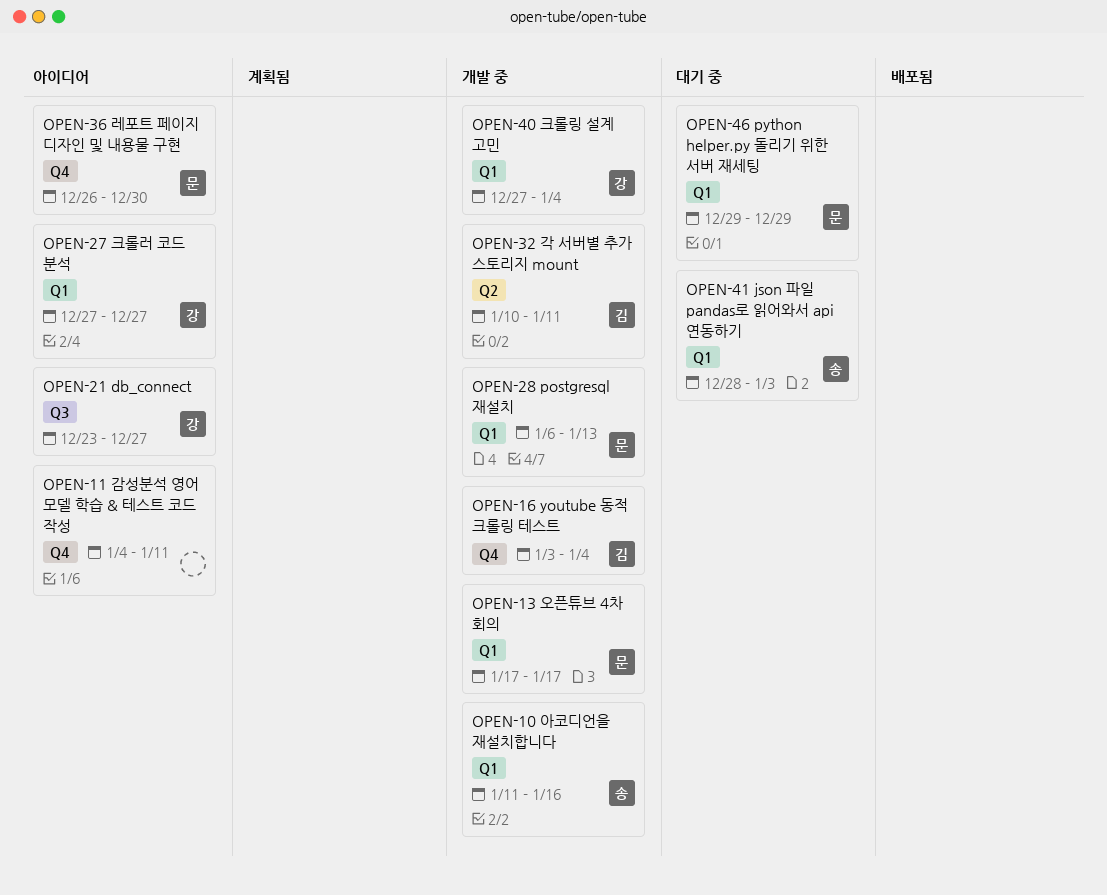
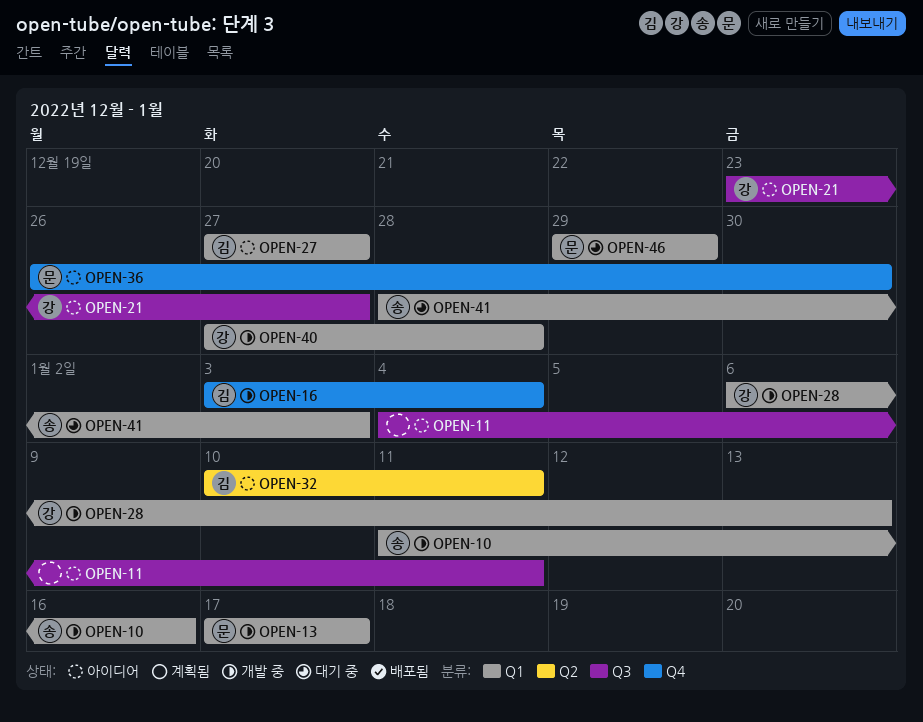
OPEN-11, label: Q4 -> Q3
OPEN-27, owner: 강 -> 김
OPEN-28, owner: 문 -> 강
OPEN-32, status: 개발 중 -> 아이디어
OPEN-40, due: Jan 4 -> Dec 28

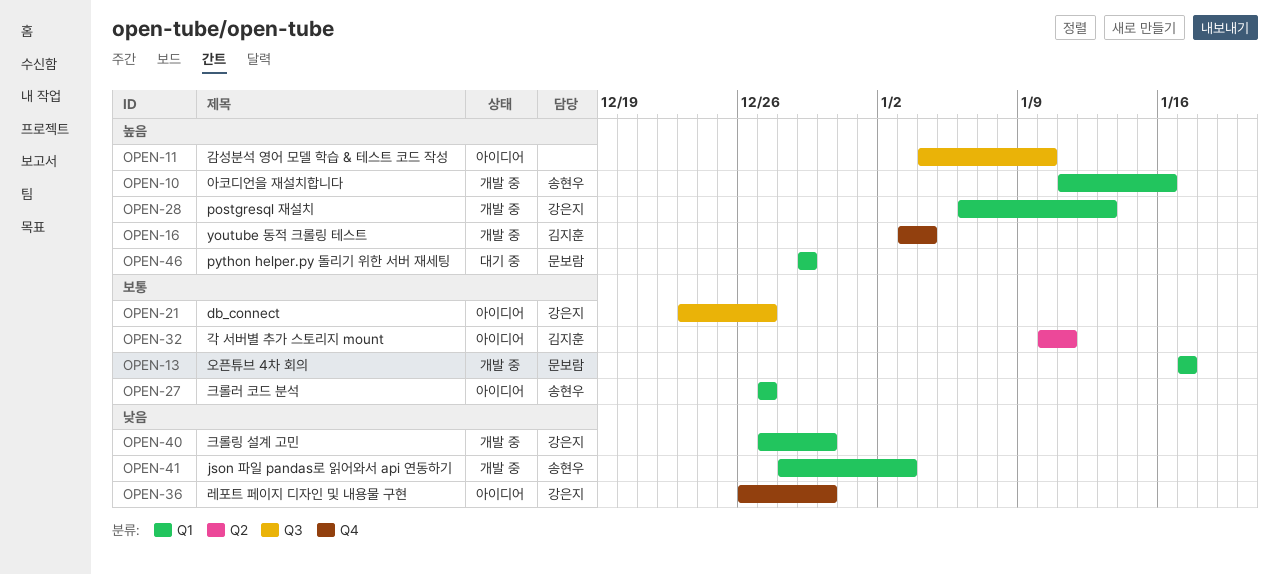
OPEN-11, due: Jan 11 -> Jan 10
OPEN-27, owner: 김지훈 -> 송현우
OPEN-36, owner: 문보람 -> 강은지
OPEN-40, due: Dec 28 -> Dec 30
OPEN-41, status: 대기 중 -> 개발 중

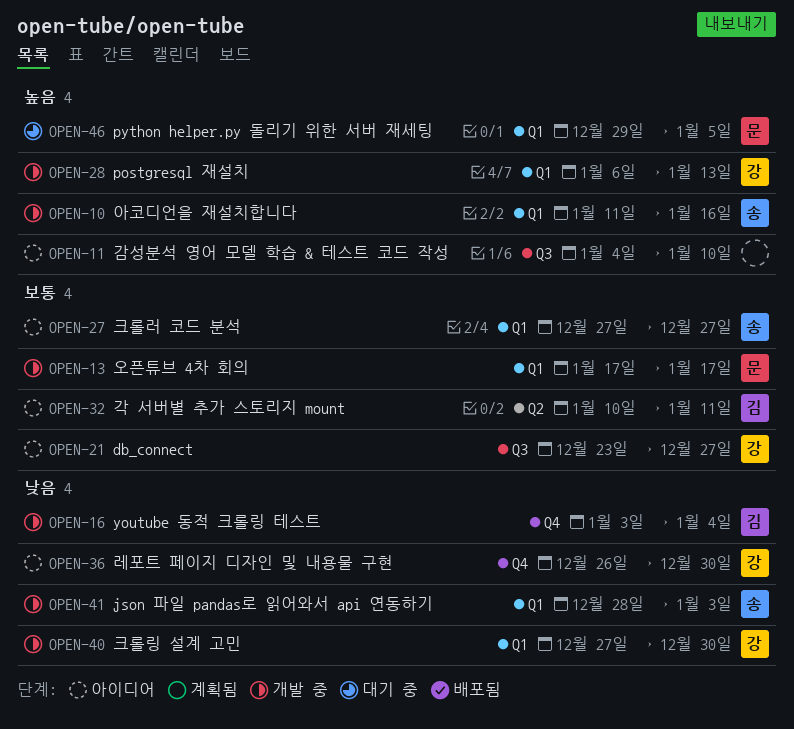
OPEN-16, priority: 높음 -> 낮음
OPEN-46, due: Dec 29 -> Jan 5

